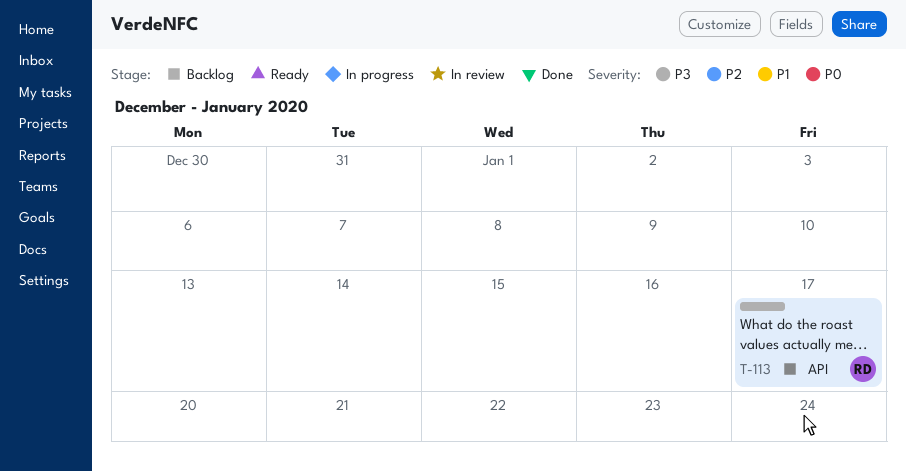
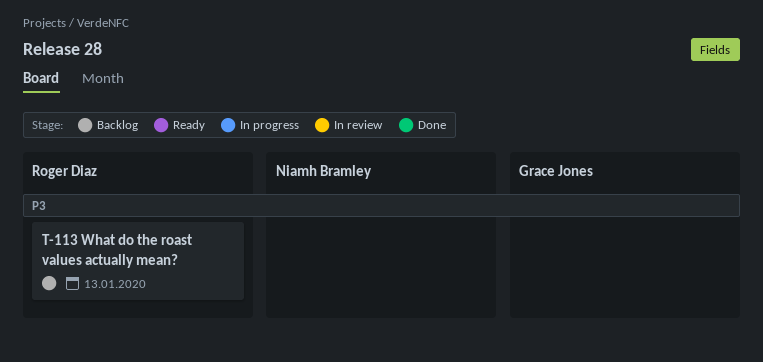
T-113, due: Jan 17 -> Jan 13

